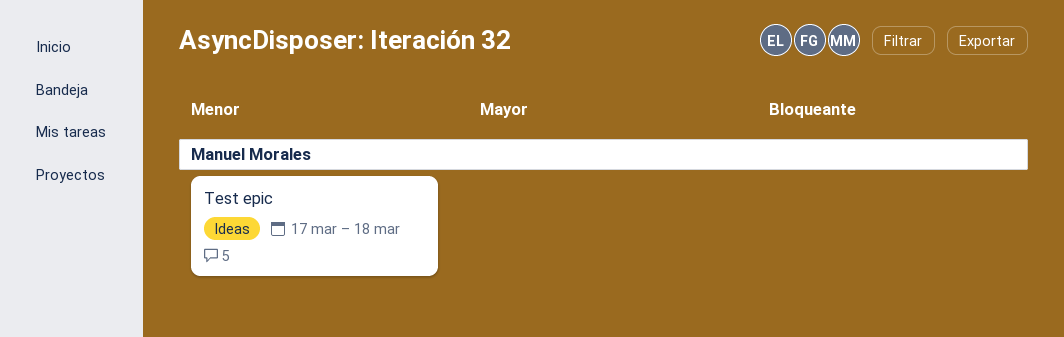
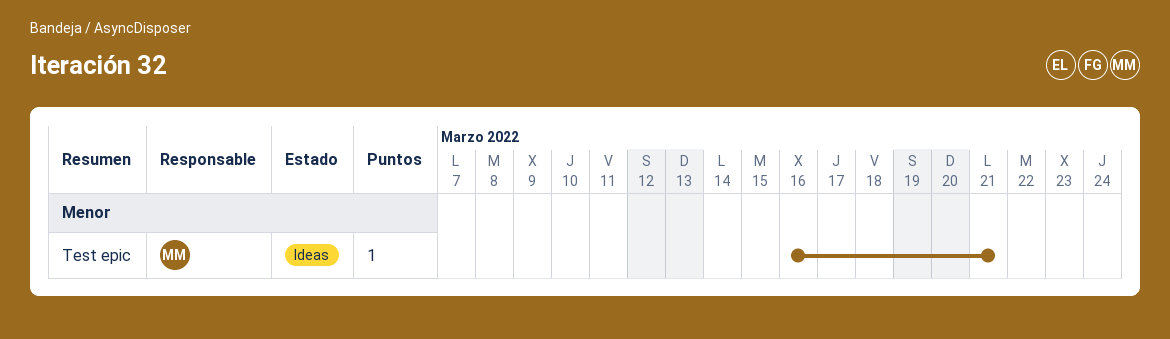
Test epic, start: Mar 17 -> Mar 16
Test epic, due: Mar 18 -> Mar 21

